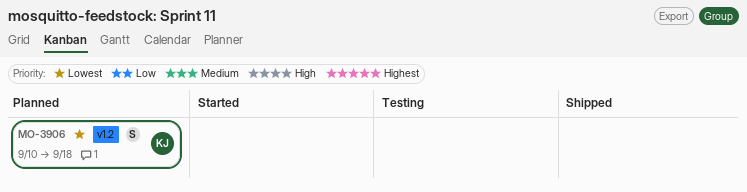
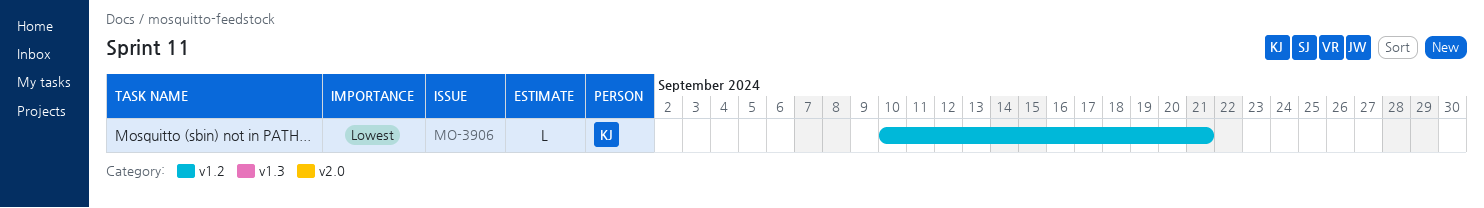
MO-3906, estimate: S -> L
MO-3906, due: Sep 18 -> Sep 21

